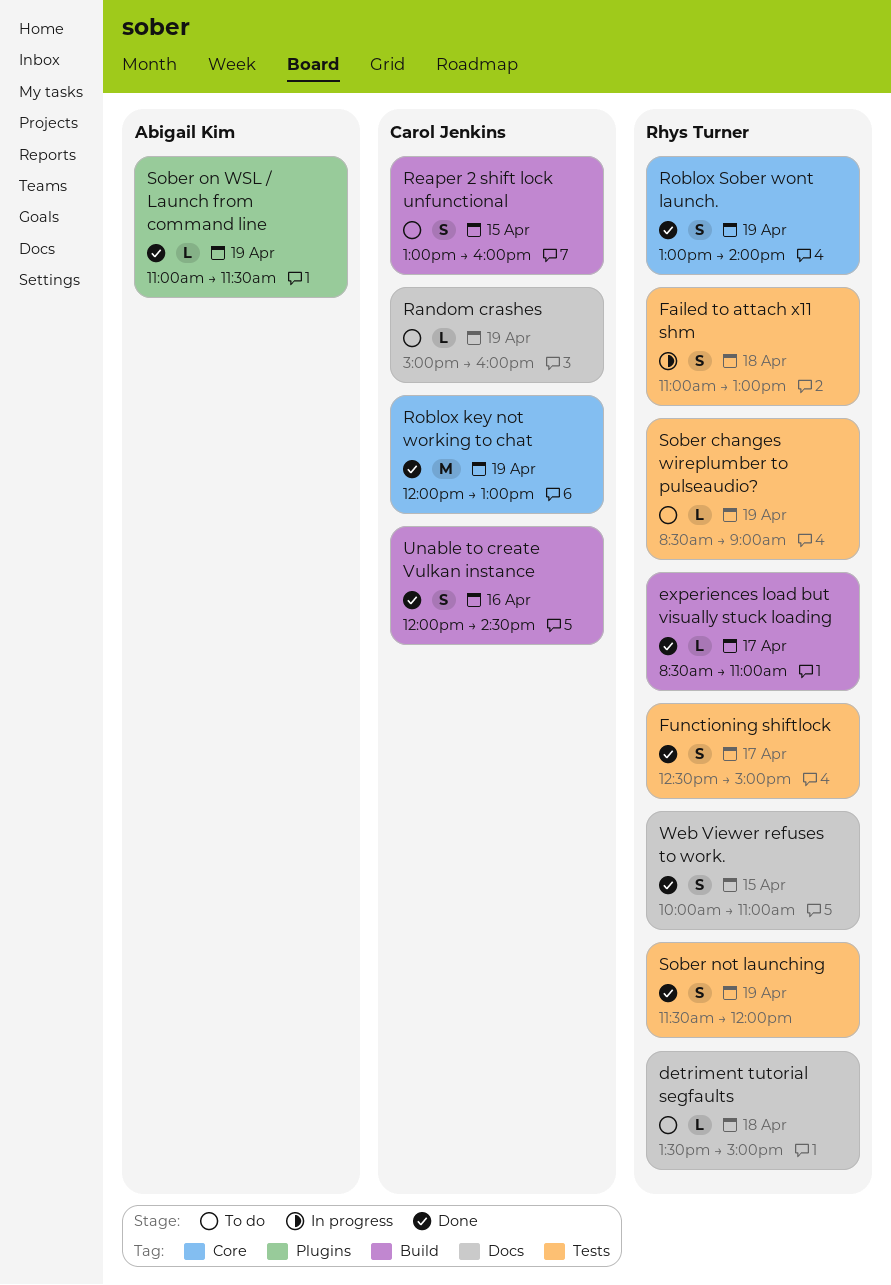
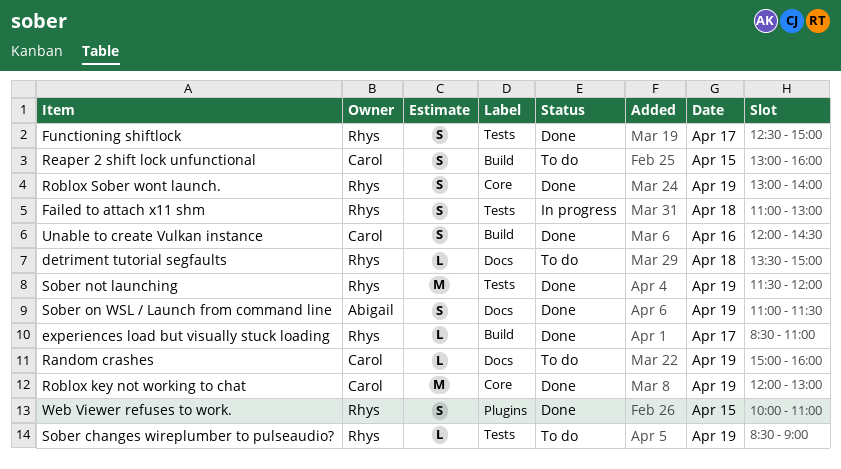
Sober not launching, estimate: S -> M
Sober on WSL / Launch from command line, label: Plugins -> Docs
Sober on WSL / Launch from command line, estimate: L -> S
Web Viewer refuses to work., label: Docs -> Plugins

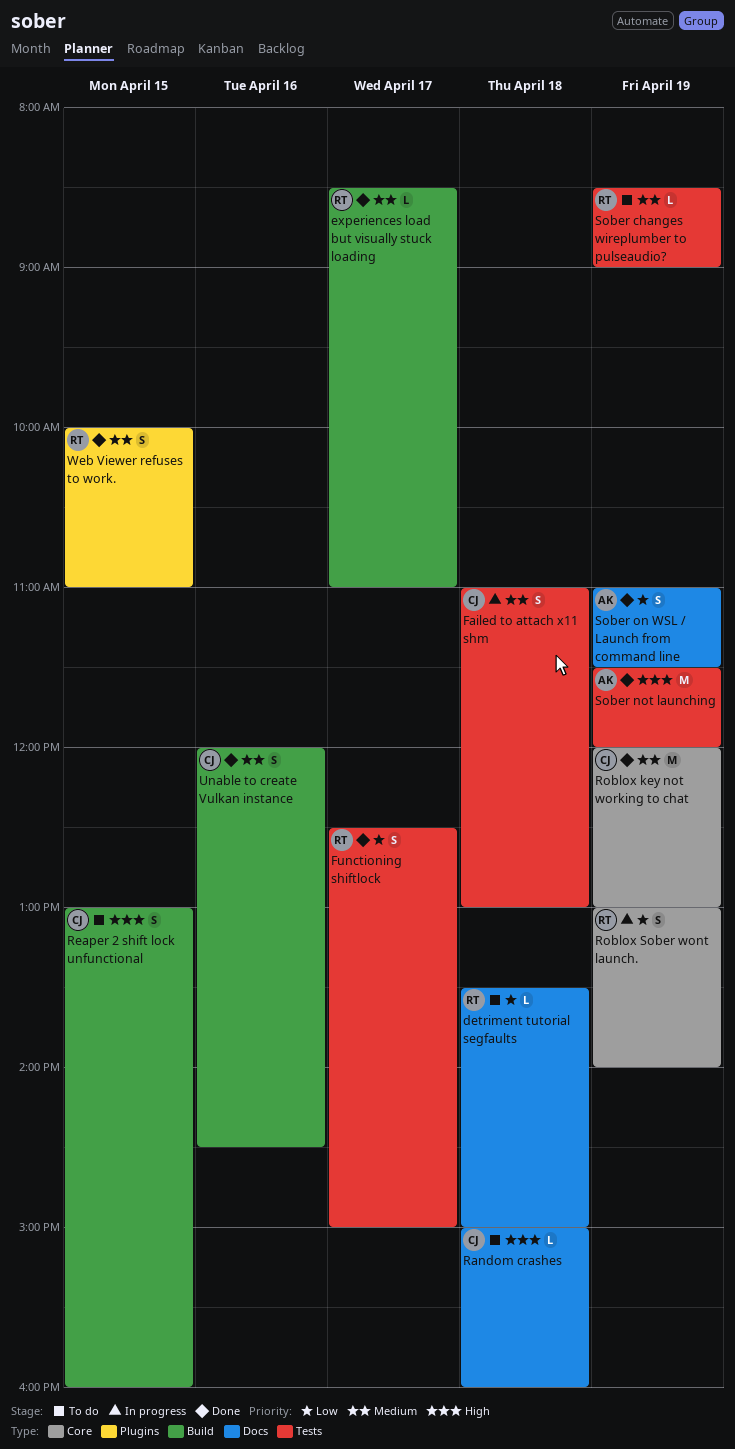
Failed to attach x11 shm, owner: Rhys -> Carol
Random crashes, day: Apr 19 -> Apr 18
Roblox Sober wont launch., status: Done -> In progress
Sober not launching, owner: Rhys -> Abigail

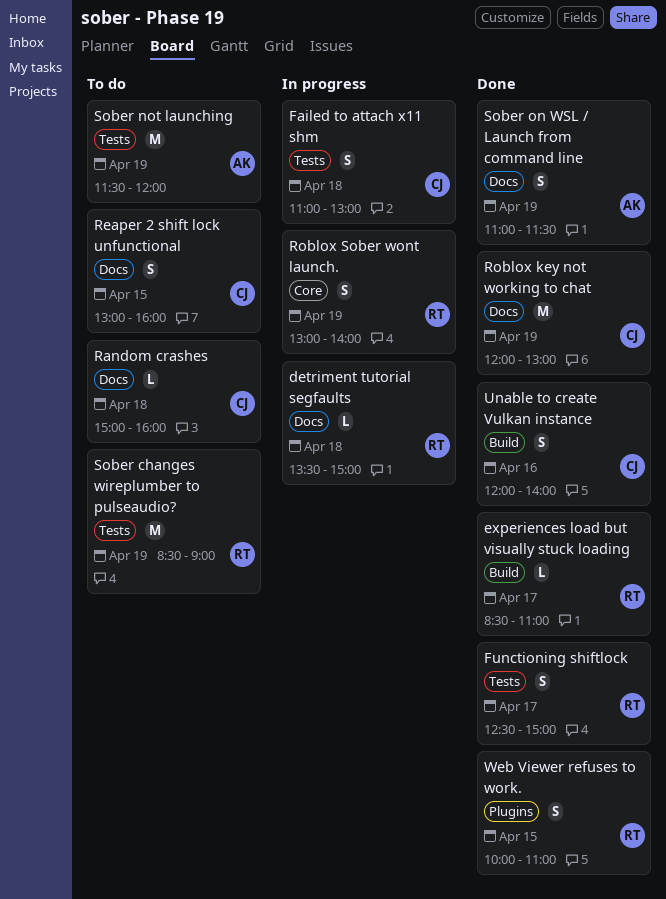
detriment tutorial segfaults, status: To do -> In progress
Reaper 2 shift lock unfunctional, label: Build -> Docs
Roblox key not working to chat, label: Core -> Docs
Sober changes wireplumber to pulseaudio?, estimate: L -> M
Sober not launching, status: Done -> To do
Unable to create Vulkan instance, ends: 14:30 -> 14:00

